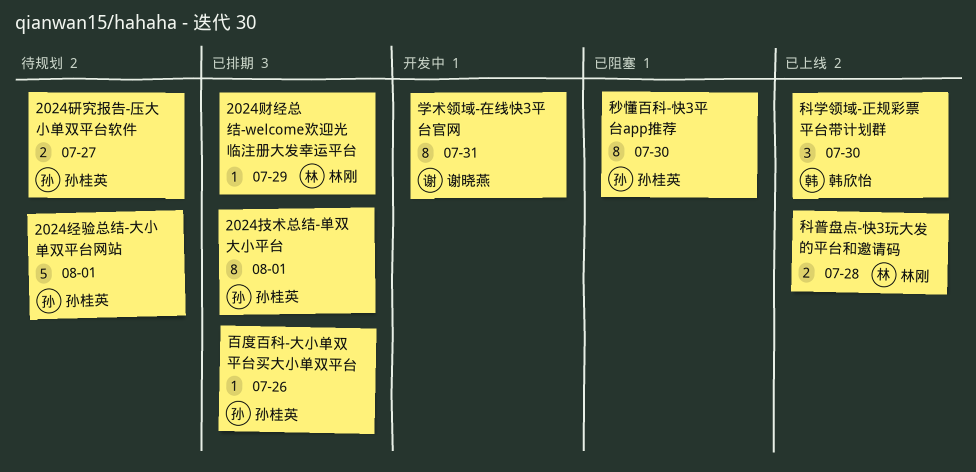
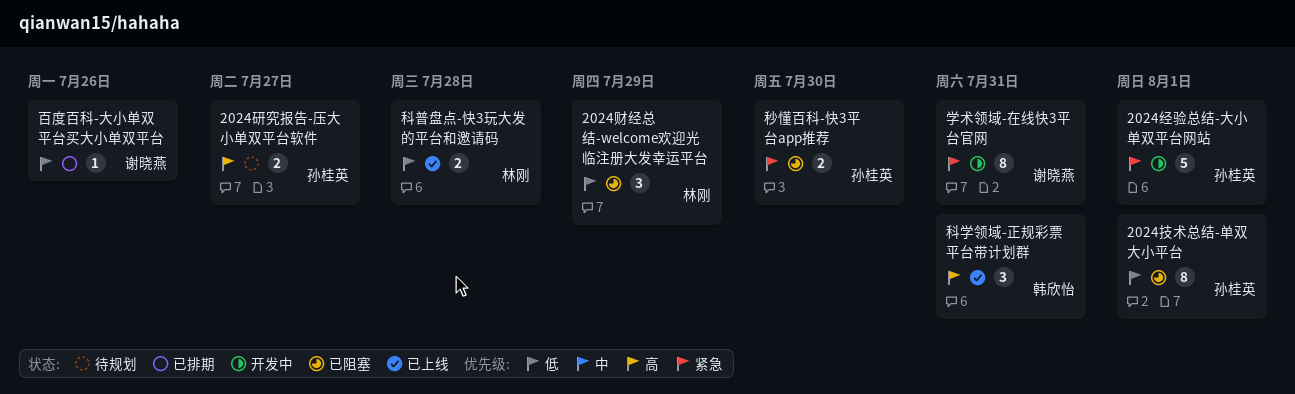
2024技术总结-单双大小平台, status: 已排期 -> 已阻塞
2024经验总结-大小单双平台网站, status: 待规划 -> 开发中
2024财经总结-welcome欢迎光临注册大发幸运平台, status: 已排期 -> 已阻塞
2024财经总结-welcome欢迎光临注册大发幸运平台, estimate: 1 -> 3
百度百科-大小单双平台买大小单双平台, owner: 孙桂英 -> 谢晓燕
科学领域-正规彩票平台带计划群, due: Jul 30 -> Jul 31
秒懂百科-快3平台app推荐, estimate: 8 -> 2

